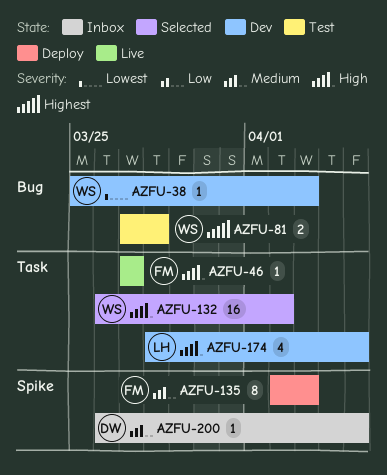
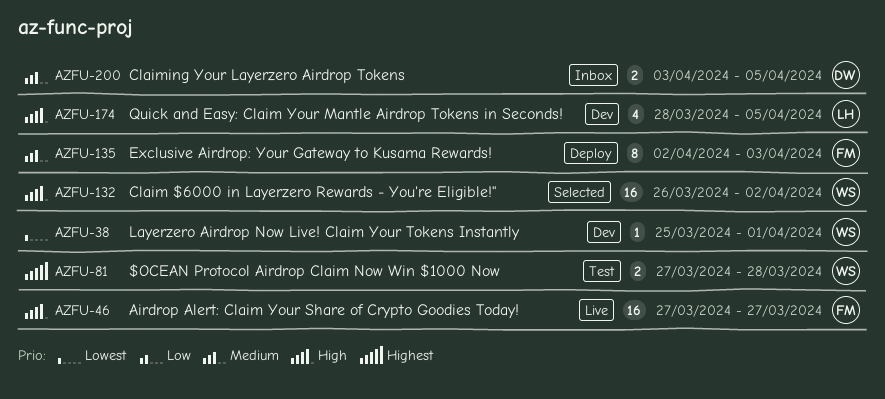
AZFU-38, due: Apr 3 -> Apr 1
AZFU-46, estimate: 1 -> 16
AZFU-200, estimate: 1 -> 2
AZFU-200, start: Mar 26 -> Apr 3

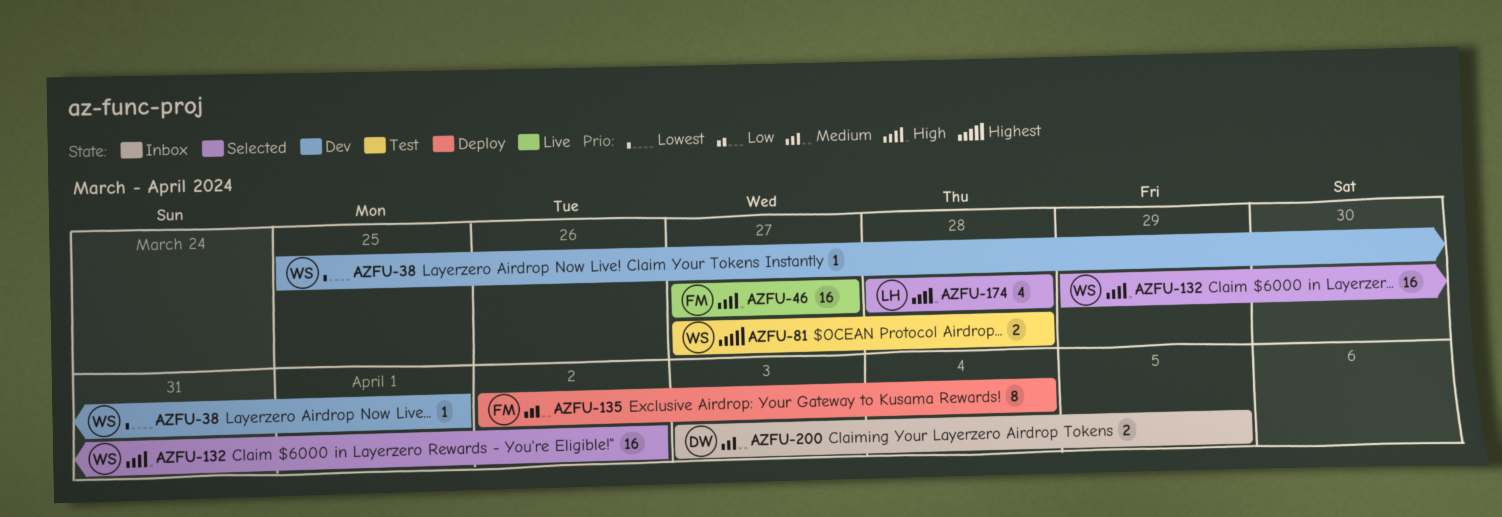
AZFU-132, start: Mar 26 -> Mar 29
AZFU-135, due: Apr 3 -> Apr 4
AZFU-174, status: Dev -> Selected
AZFU-174, due: Apr 5 -> Mar 28

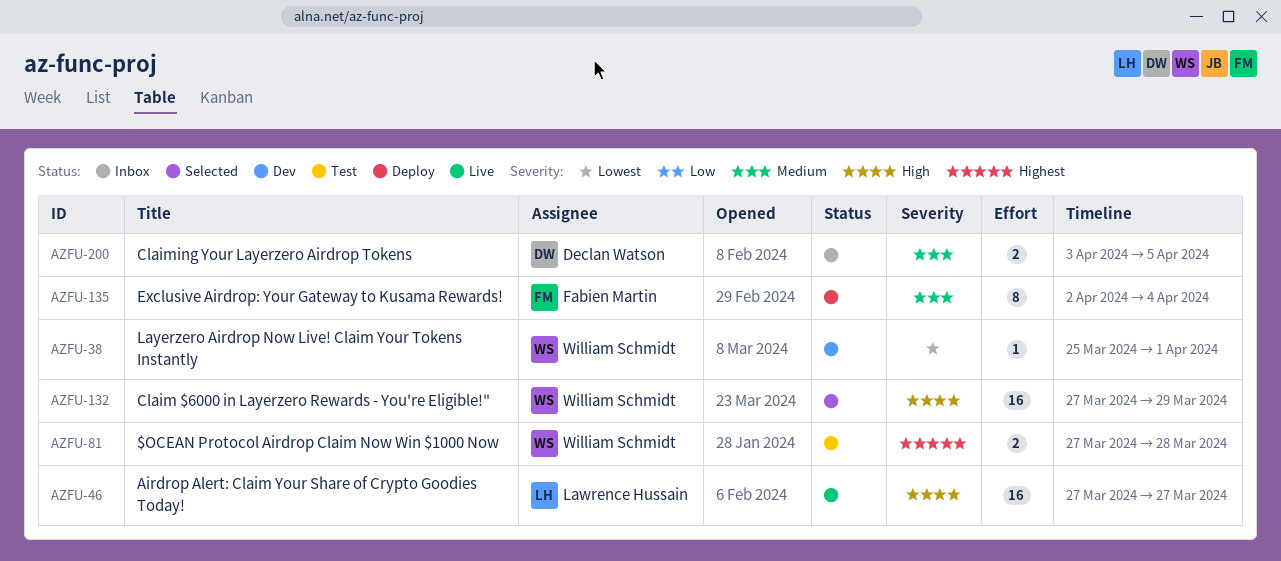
AZFU-46, owner: Fabien Martin -> Lawrence Hussain
AZFU-132, start: Mar 29 -> Mar 27
AZFU-132, due: Apr 2 -> Mar 29
AZFU-174: present -> none

